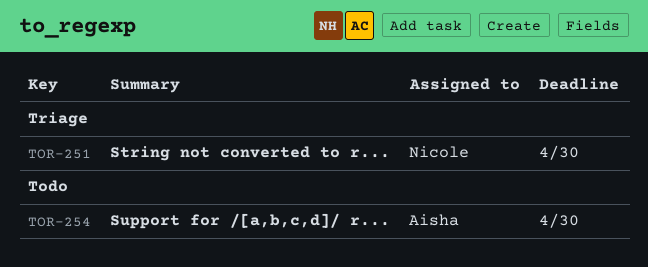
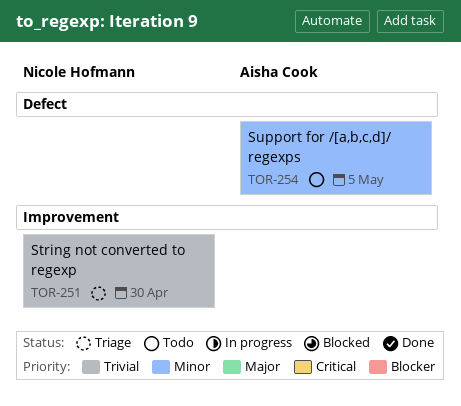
TOR-254, due: Apr 30 -> May 5

